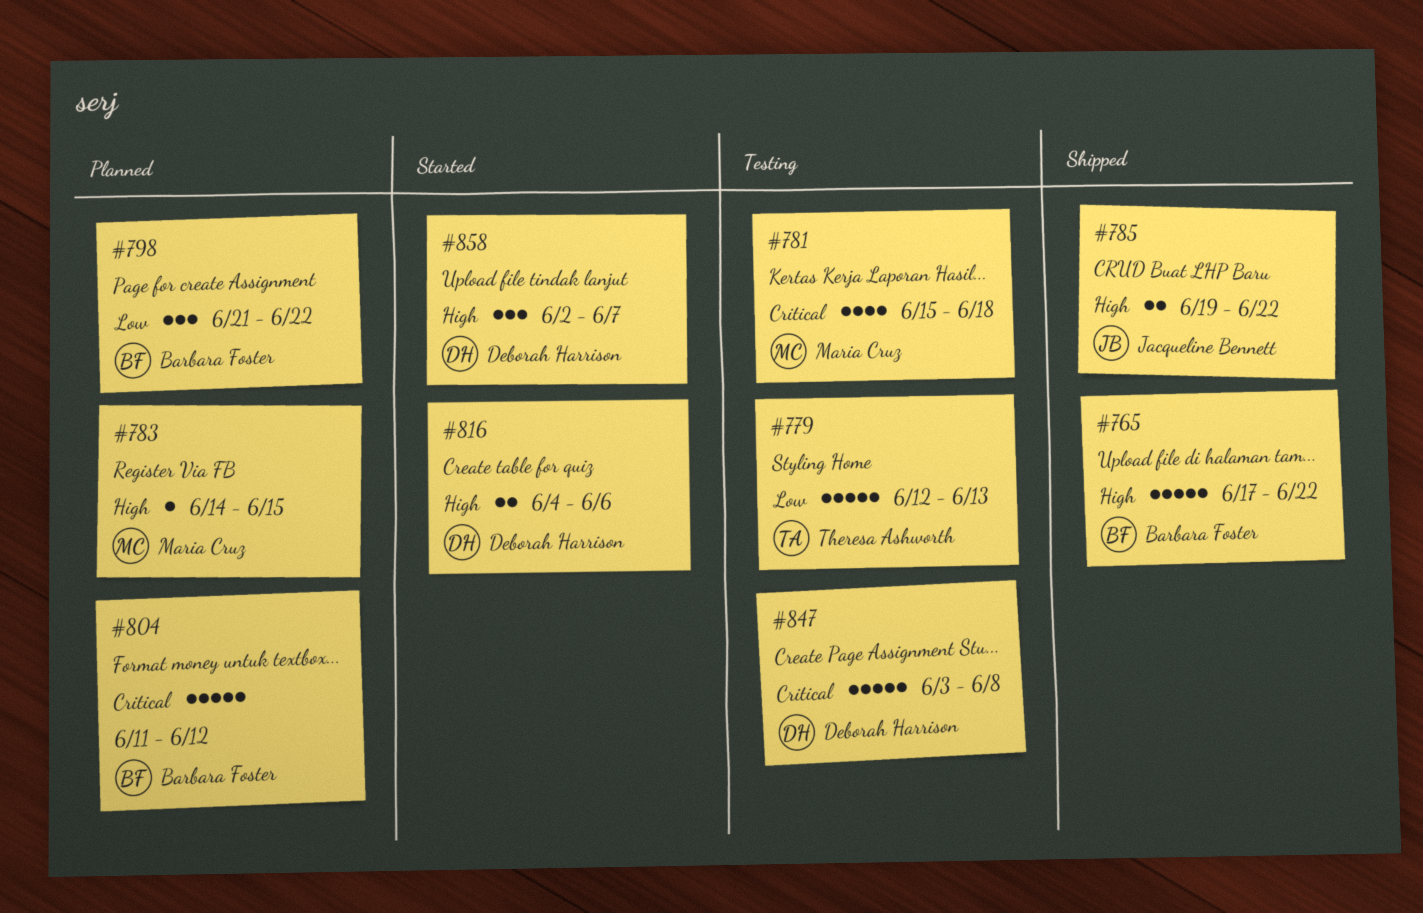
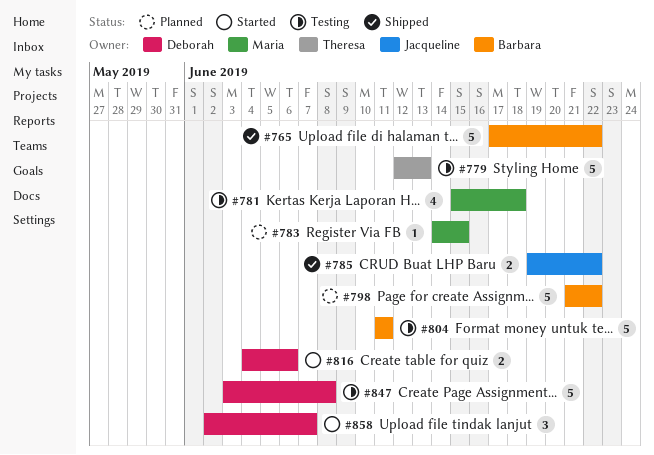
#798, estimate: 3 -> 5
#804, status: Planned -> Testing
#804, due: Jun 12 -> Jun 11

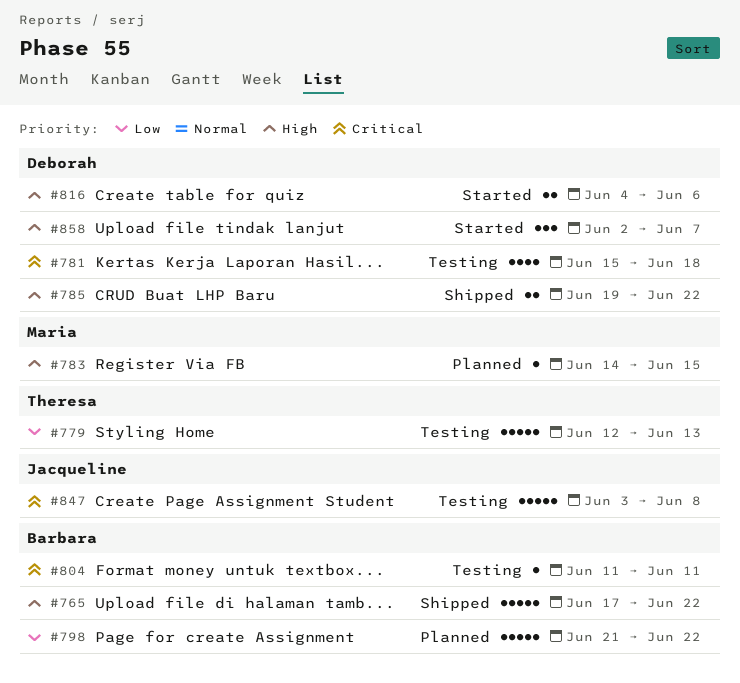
#781, owner: Maria -> Deborah
#785, owner: Jacqueline -> Deborah
#804, estimate: 5 -> 1
#847, owner: Deborah -> Jacqueline

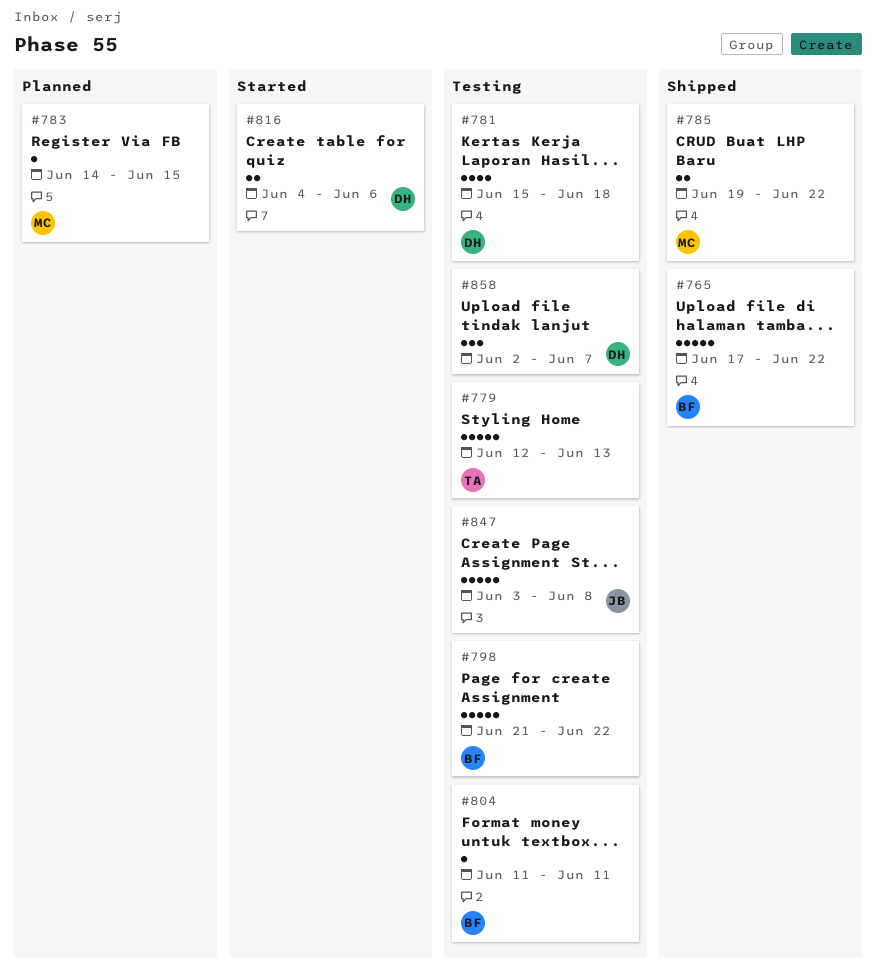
#785, owner: Deborah -> Maria
#798, status: Planned -> Testing
#858, status: Started -> Testing

